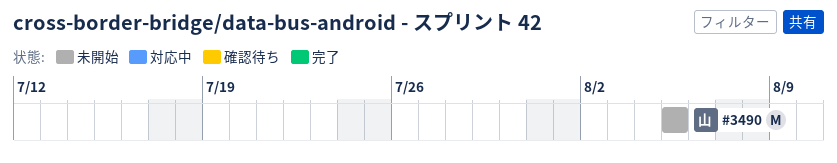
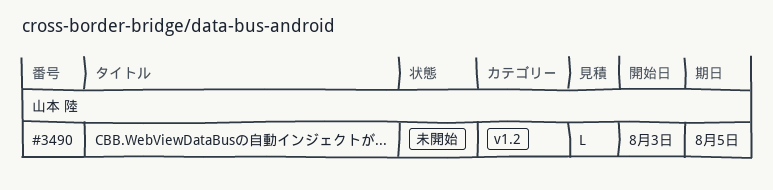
#3490, estimate: M -> L
#3490, start: Aug 5 -> Aug 3

